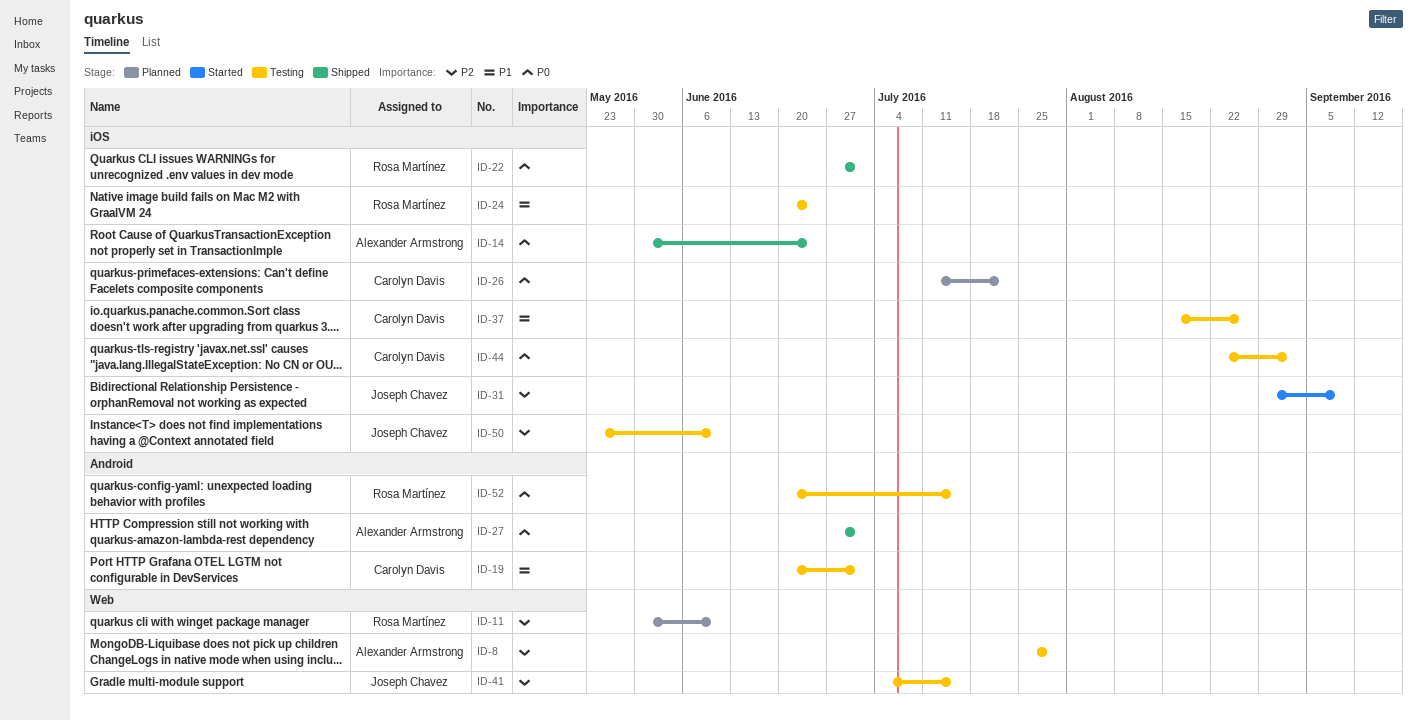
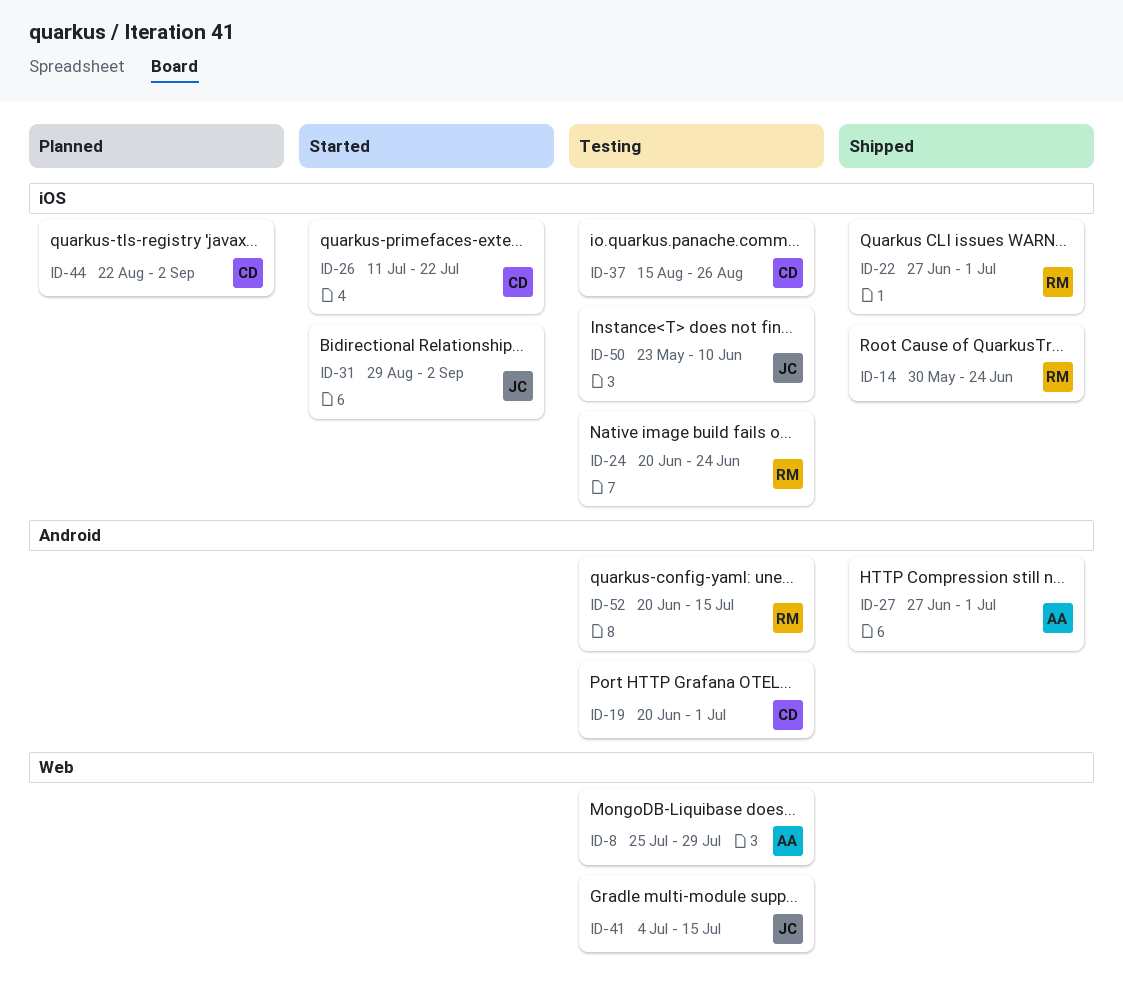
ID-11: present -> none
ID-14, owner: Alexander Armstrong -> Rosa Martínez
ID-26, status: Planned -> Started
ID-31, due: Sep 9 -> Sep 2
ID-44, status: Testing -> Planned

